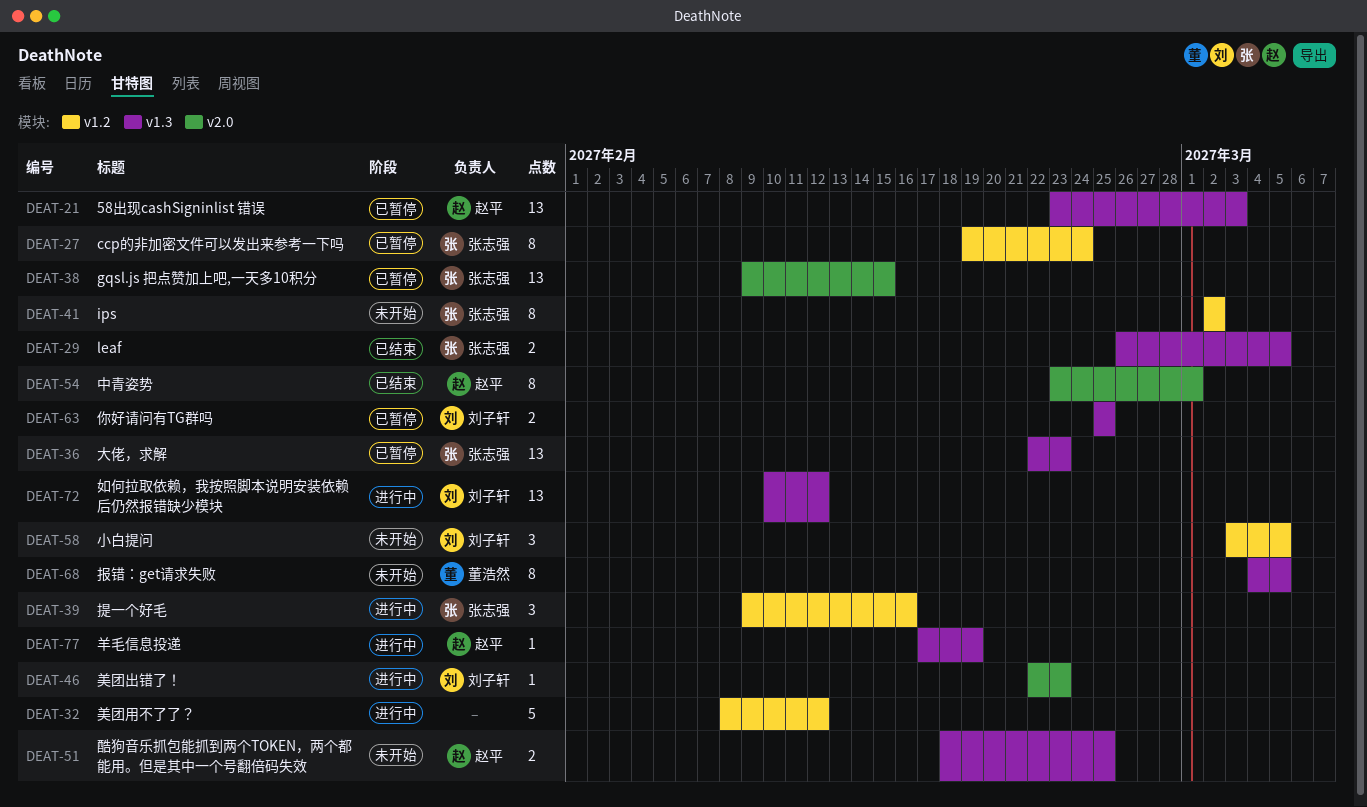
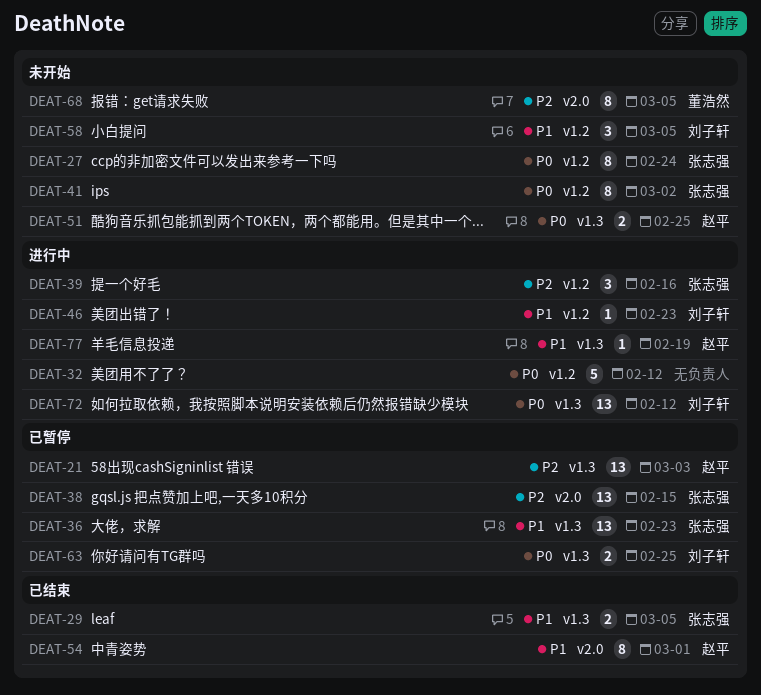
DEAT-27, status: 已暂停 -> 未开始
DEAT-46, label: v2.0 -> v1.2
DEAT-68, label: v1.3 -> v2.0

